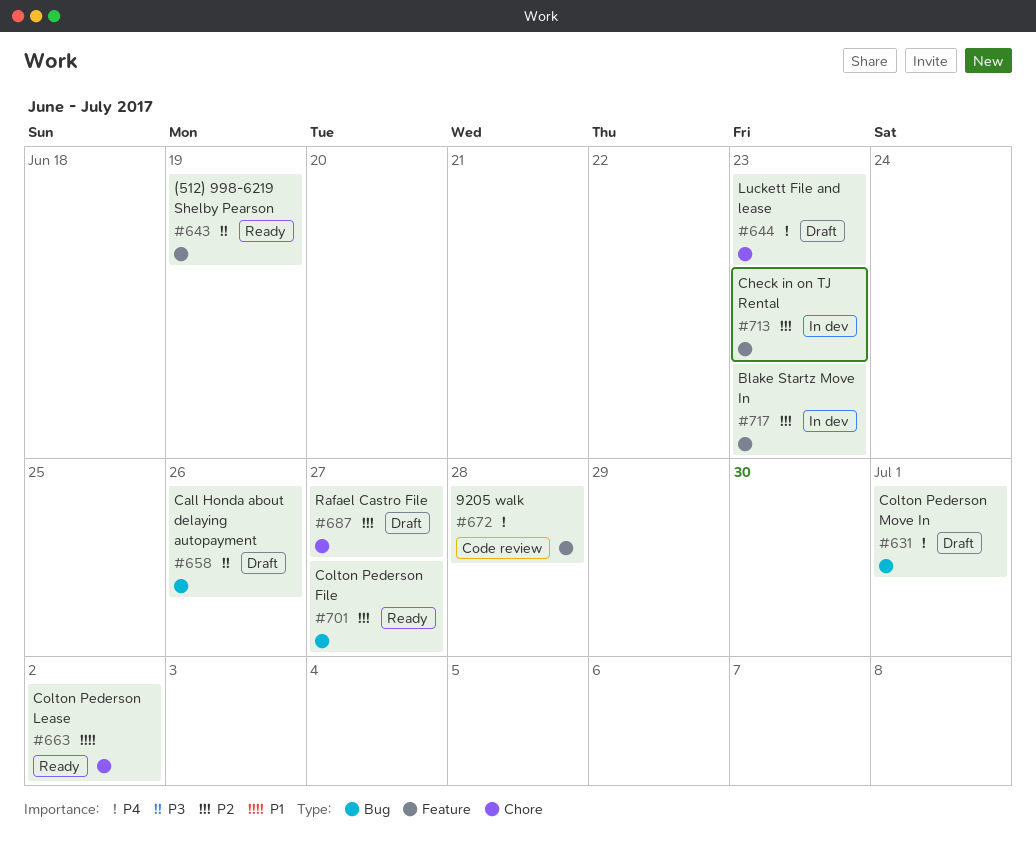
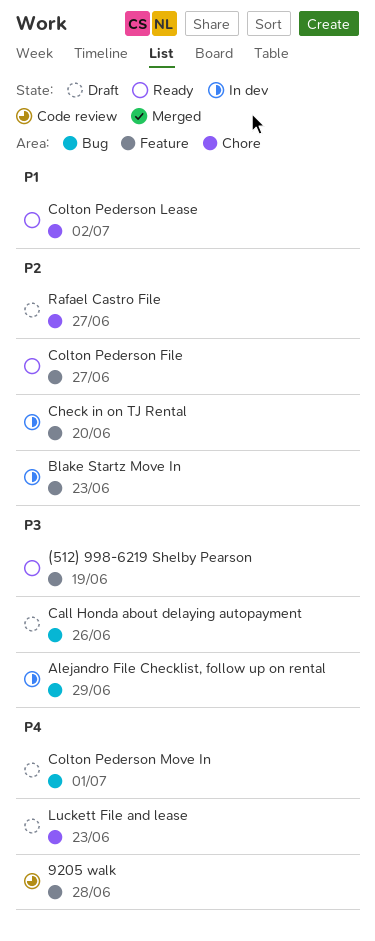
Alejandro File Checklist, follow up on rental: none -> present
Check in on TJ Rental, due: Jun 23 -> Jun 20
Colton Pederson File, label: Bug -> Feature

